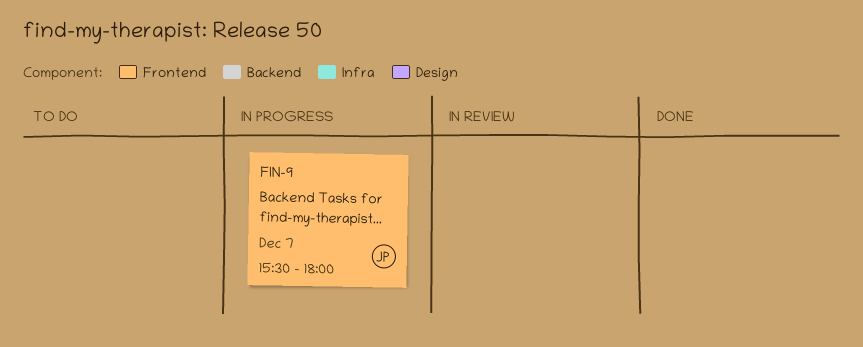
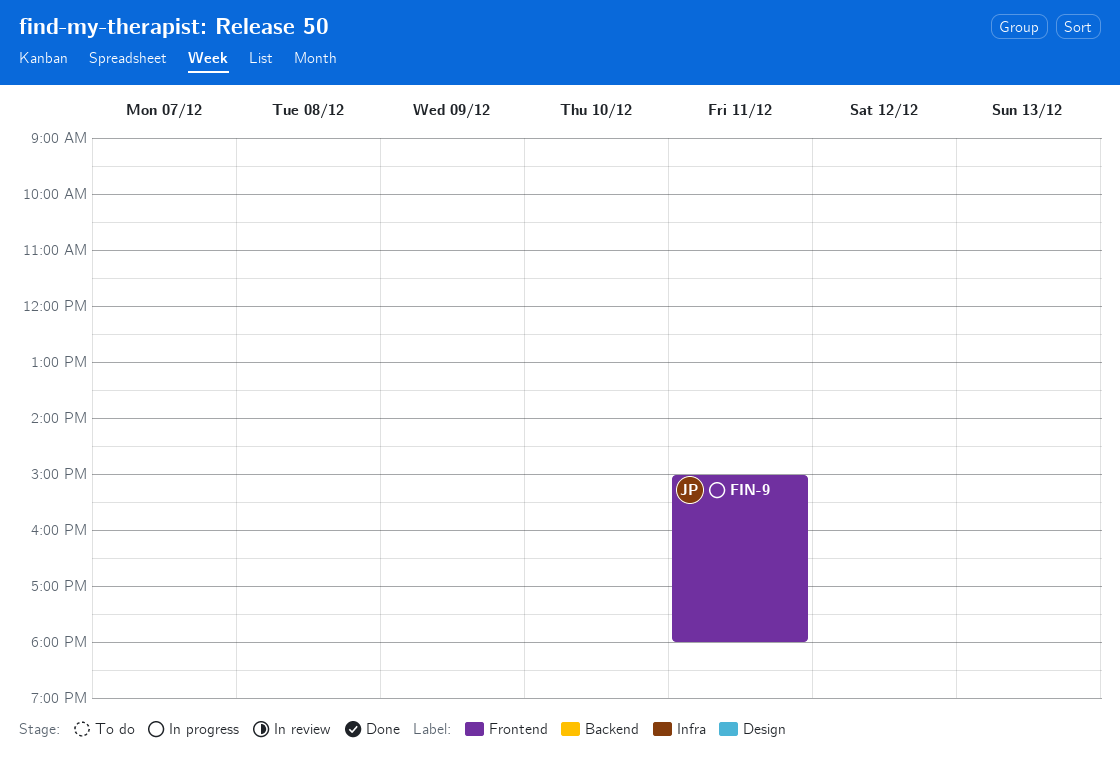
FIN-9, day: Dec 7 -> Dec 11
FIN-9, begins: 15:30 -> 15:00

